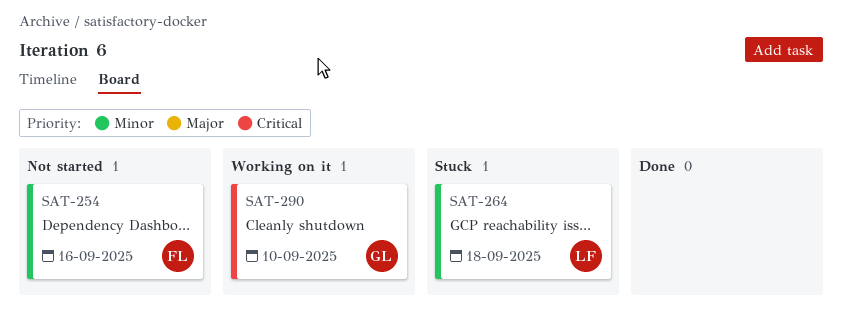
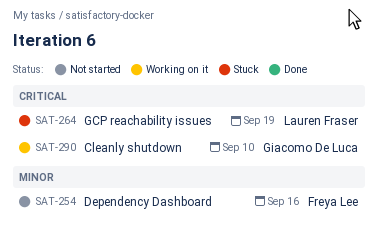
SAT-264, priority: Minor -> Critical
SAT-264, due: Sep 18 -> Sep 19

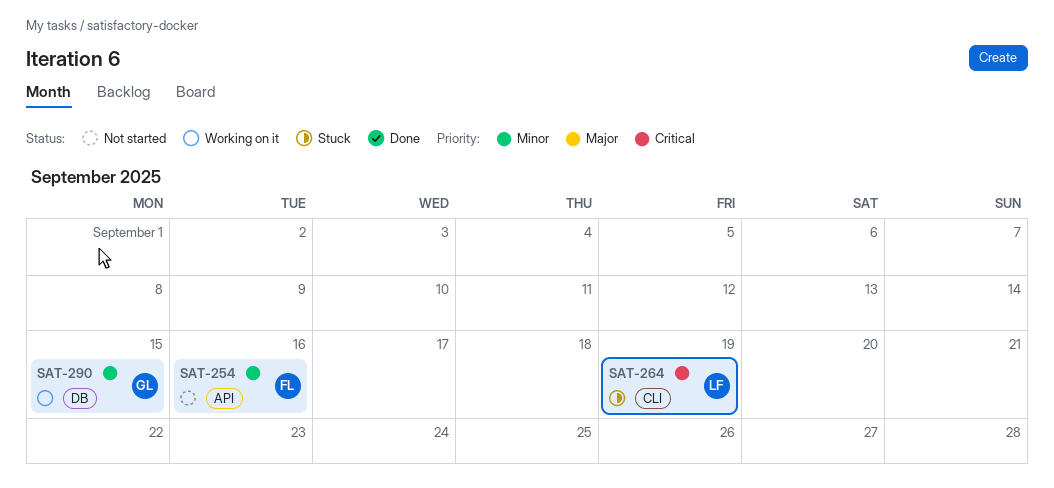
SAT-290, priority: Critical -> Minor
SAT-290, due: Sep 10 -> Sep 15

